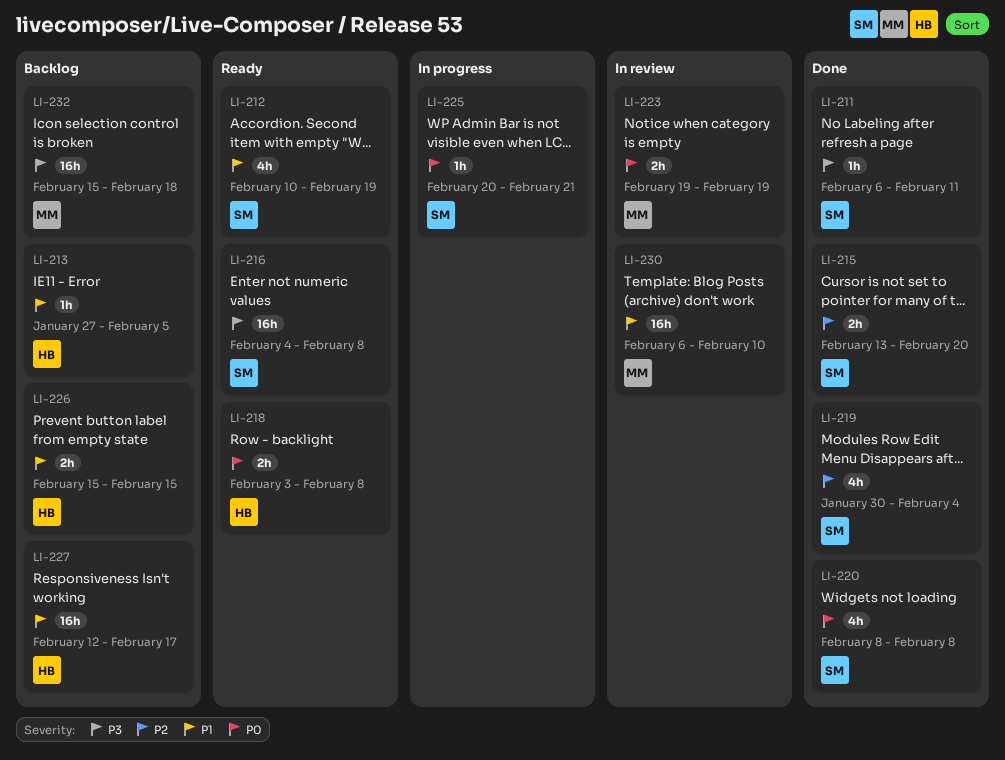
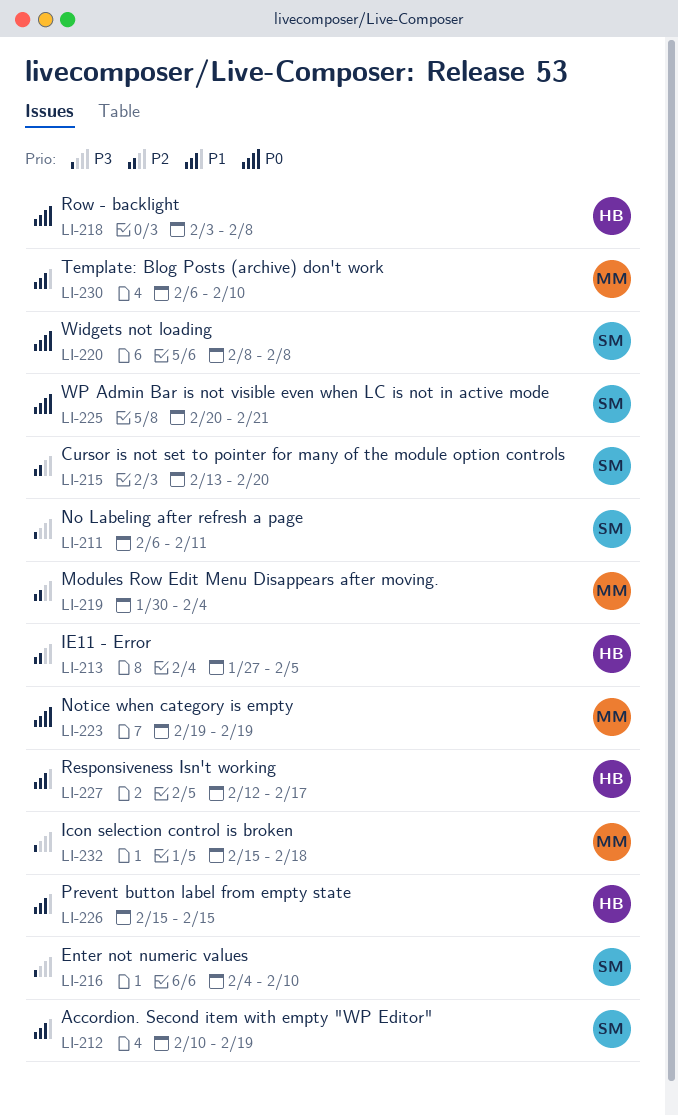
LI-213, priority: P1 -> P2
LI-216, due: Feb 8 -> Feb 10
LI-219, owner: SM -> MM

